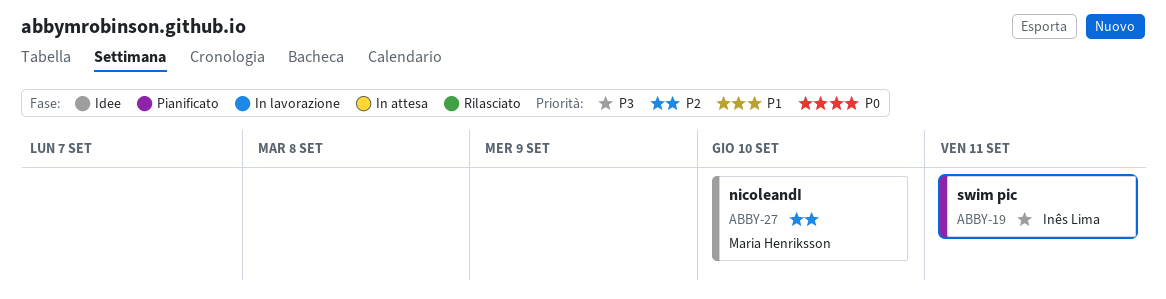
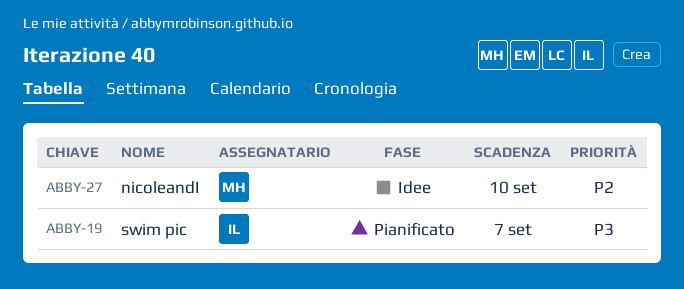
ABBY-19, due: Sep 11 -> Sep 7

